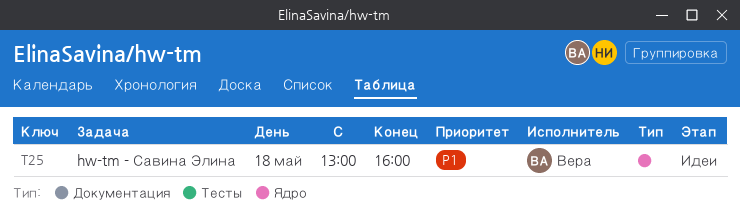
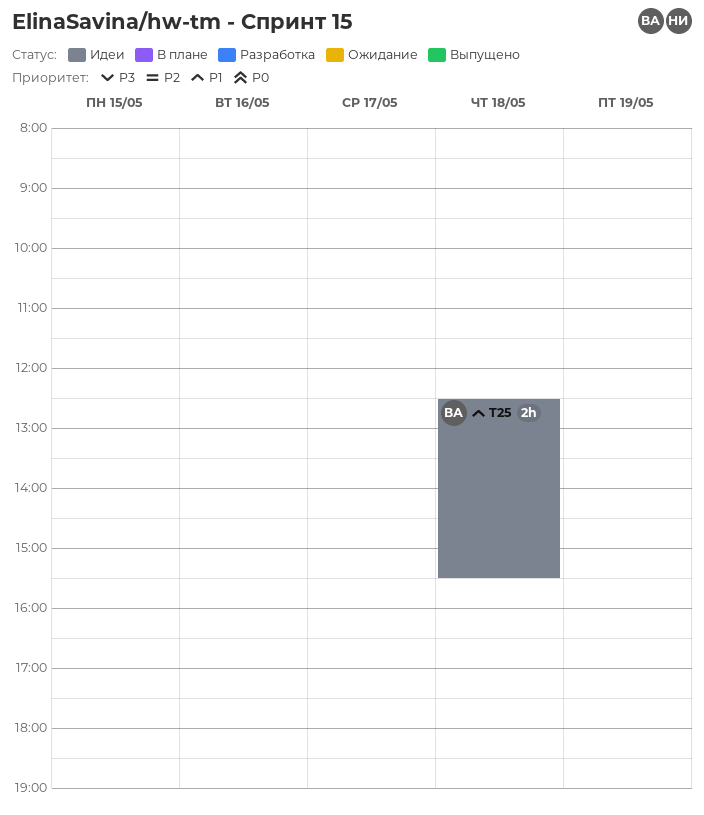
T25, begins: 13:00 -> 12:30
T25, ends: 16:00 -> 15:30

